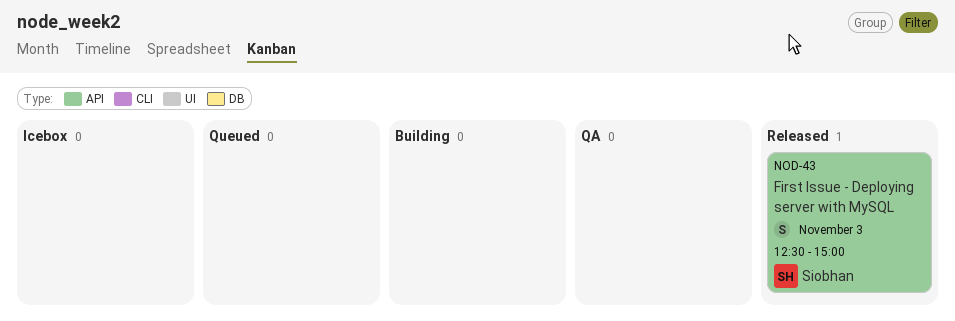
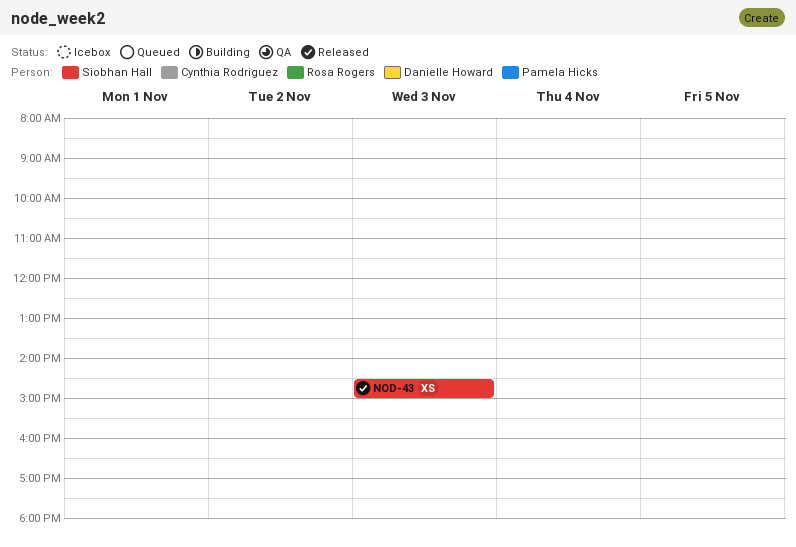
NOD-43, estimate: S -> XS
NOD-43, begins: 12:30 -> 14:30

